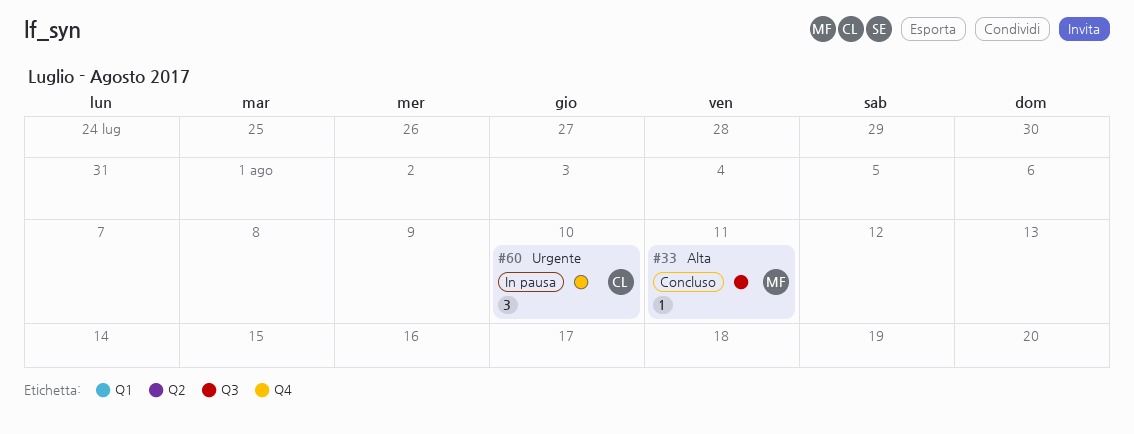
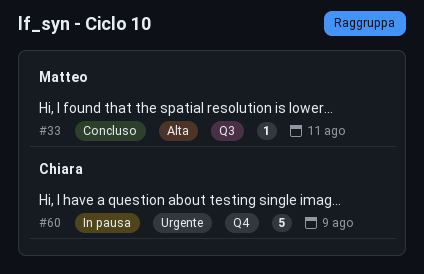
#60, estimate: 3 -> 5
#60, due: Aug 10 -> Aug 9

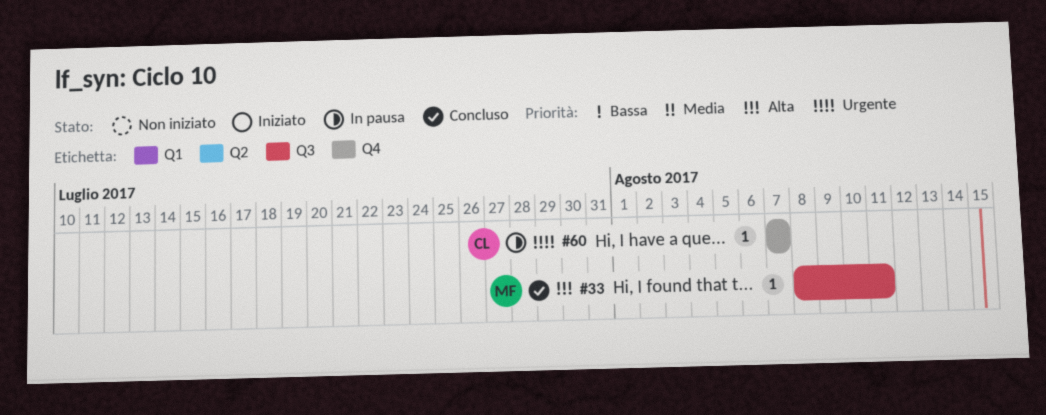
#60, estimate: 5 -> 1
#60, due: Aug 9 -> Aug 7

